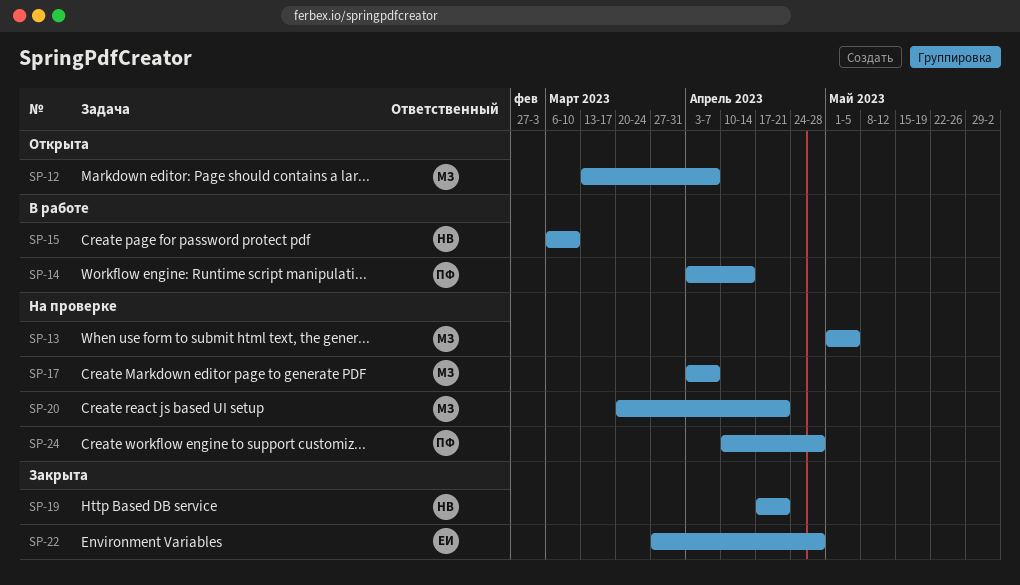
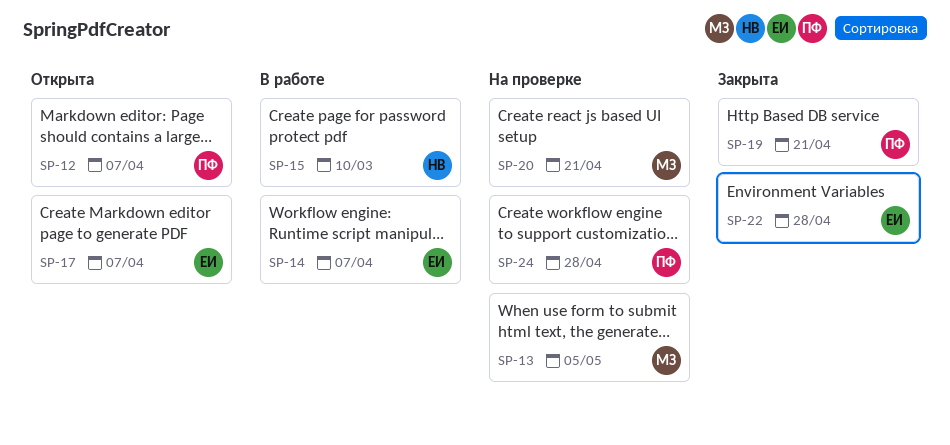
SP-12, owner: МЗ -> ПФ
SP-14, owner: ПФ -> ЕИ
SP-14, due: Apr 14 -> Apr 7
SP-17, status: На проверке -> Открыта
SP-17, owner: МЗ -> ЕИ
SP-19, owner: НВ -> ПФ

